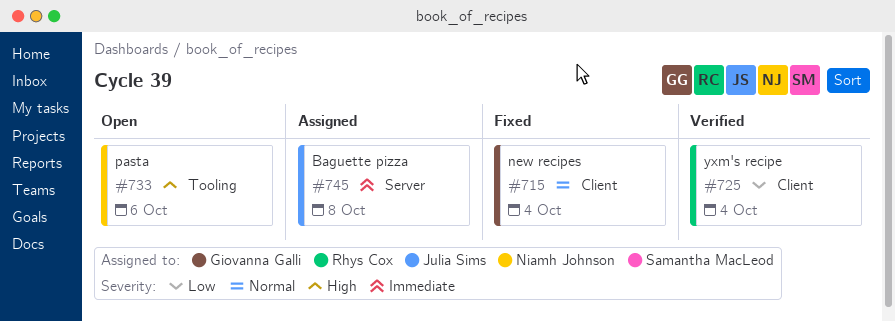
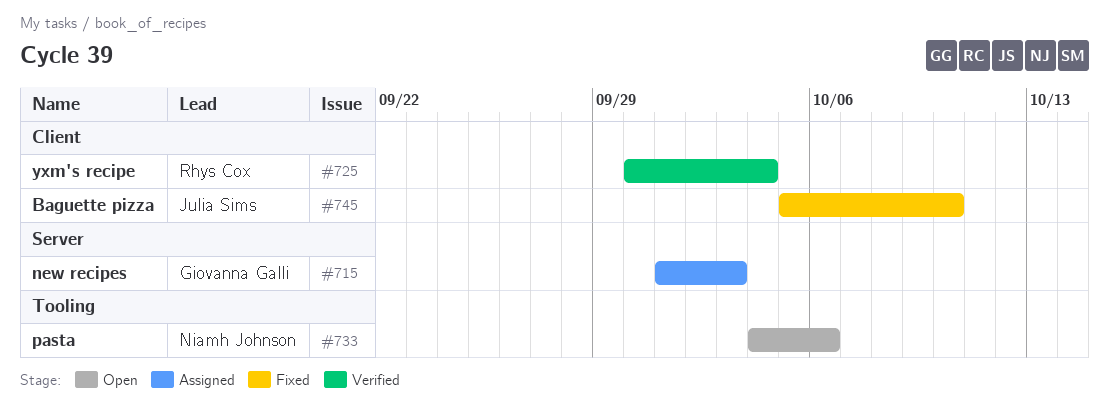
#715, status: Fixed -> Assigned
#715, label: Client -> Server
#715, due: Oct 4 -> Oct 3
#745, status: Assigned -> Fixed
#745, label: Server -> Client
#745, due: Oct 8 -> Oct 10

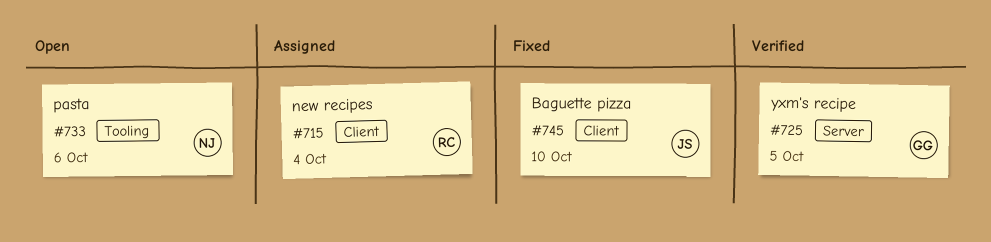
#715, owner: Giovanna Galli -> Rhys Cox
#715, label: Server -> Client
#715, due: Oct 3 -> Oct 4
#725, owner: Rhys Cox -> Giovanna Galli
#725, label: Client -> Server
#725, due: Oct 4 -> Oct 5

